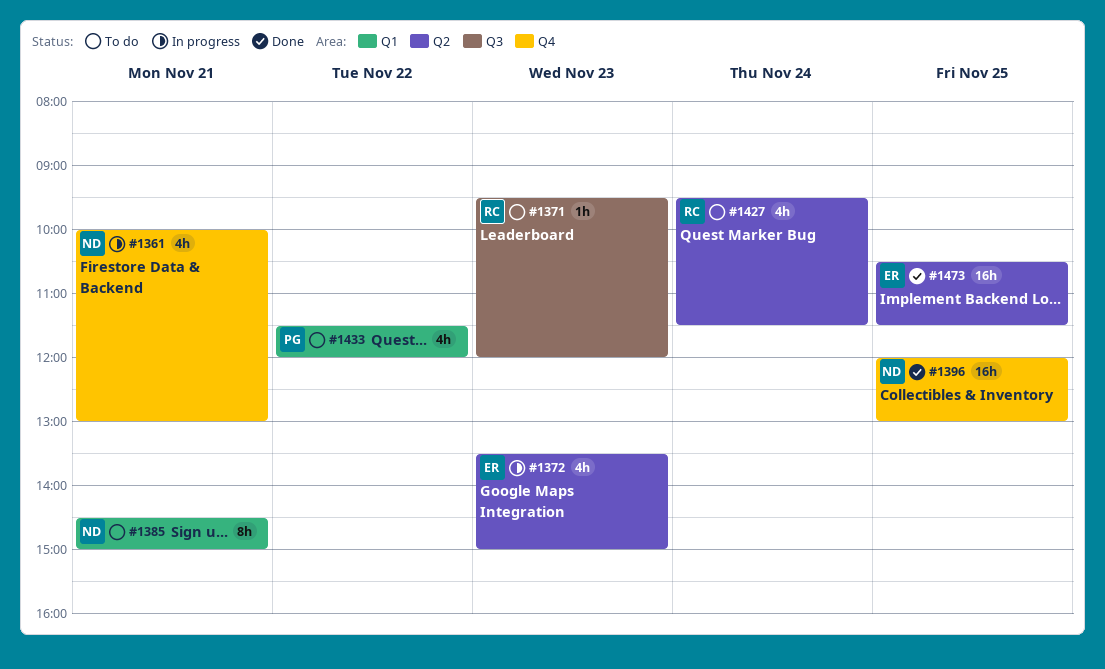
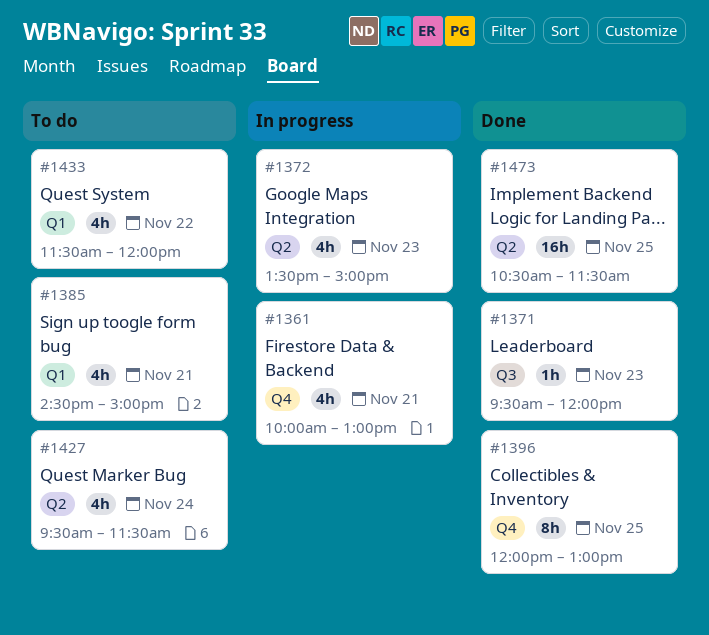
#1371, status: To do -> Done
#1385, estimate: 8h -> 4h
#1396, estimate: 16h -> 8h

